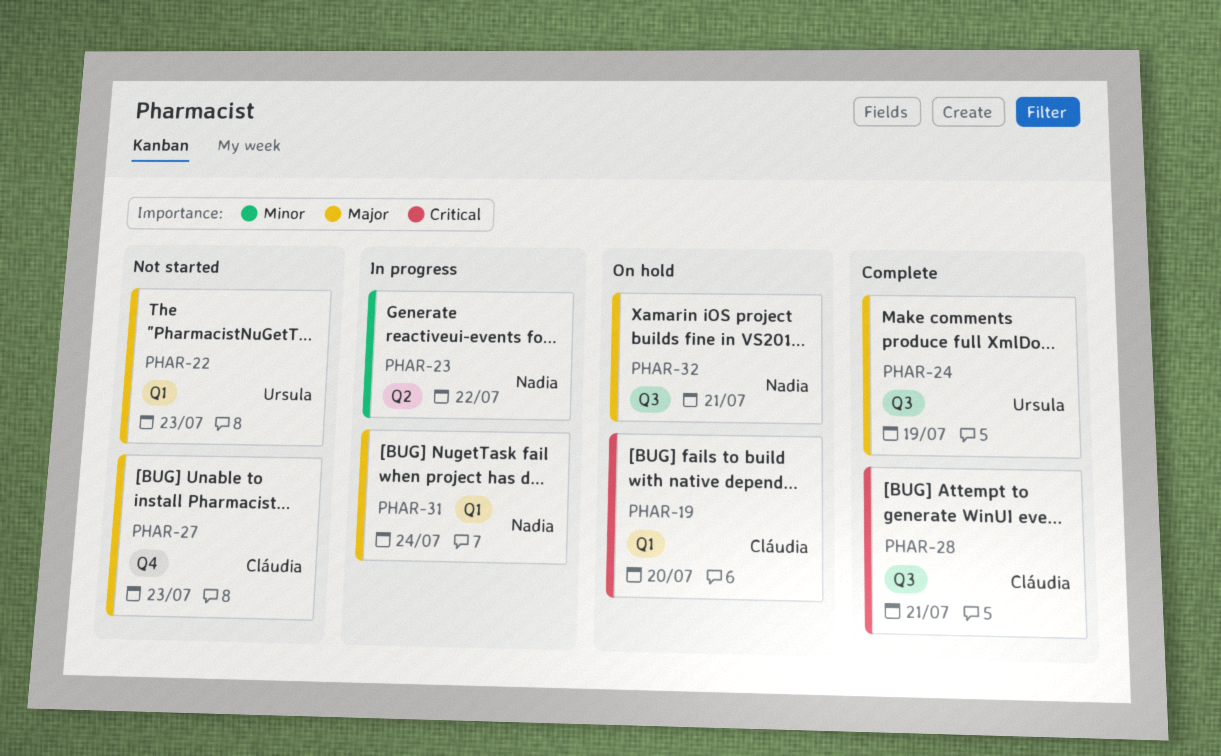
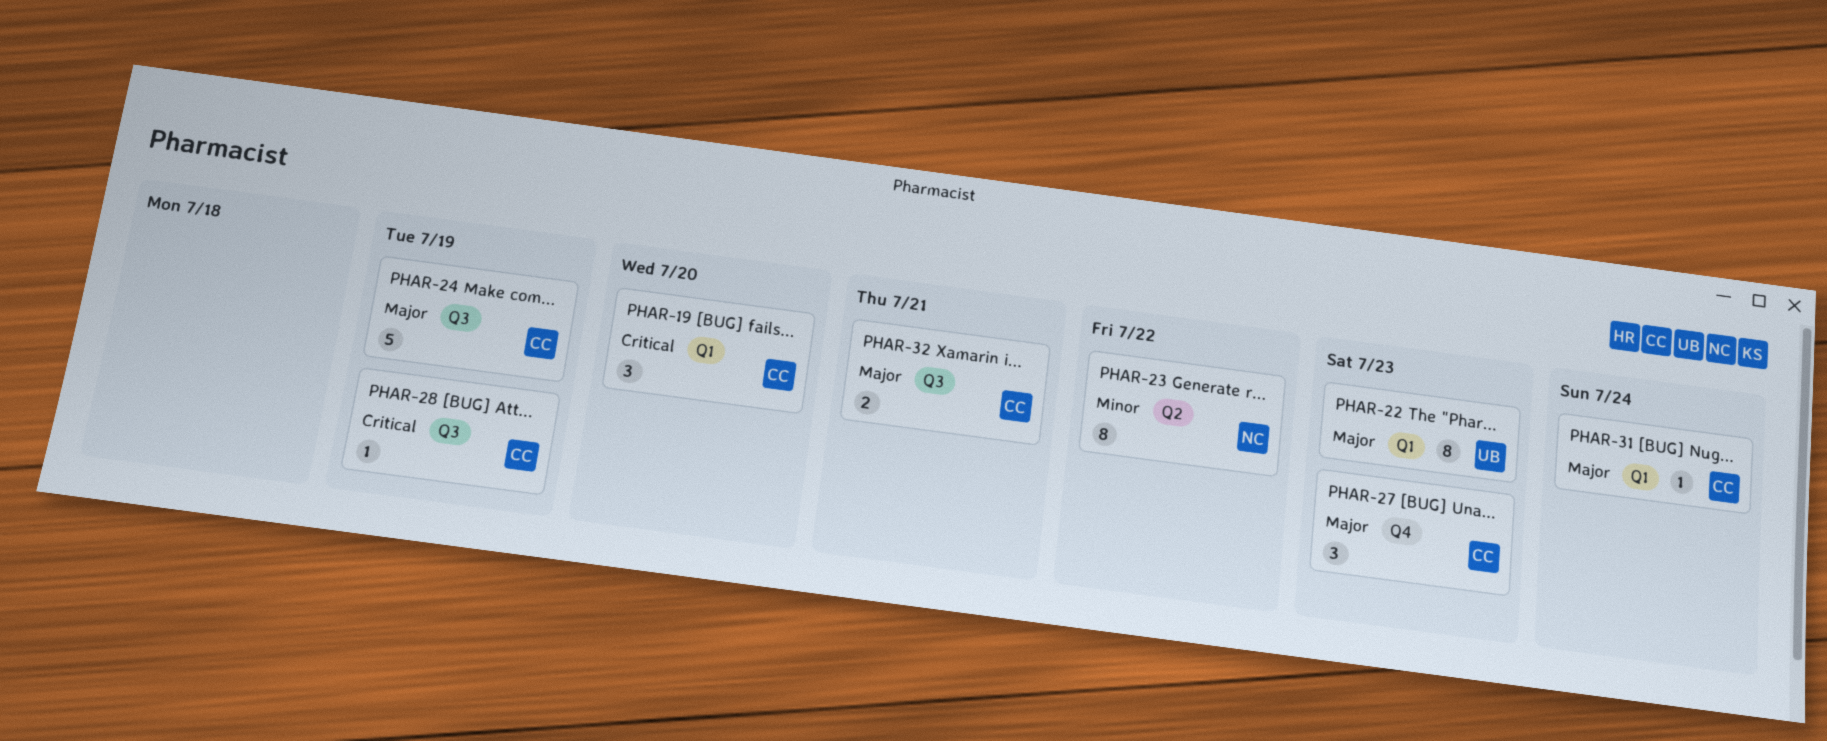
PHAR-24, owner: Ursula -> Cláudia
PHAR-28, due: Jul 21 -> Jul 19
PHAR-31, owner: Nadia -> Cláudia
PHAR-32, owner: Nadia -> Cláudia

